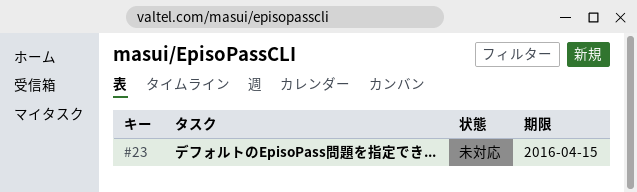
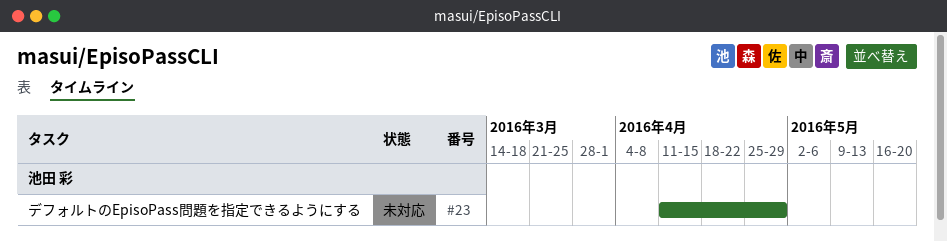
#23, due: Apr 15 -> Apr 29

